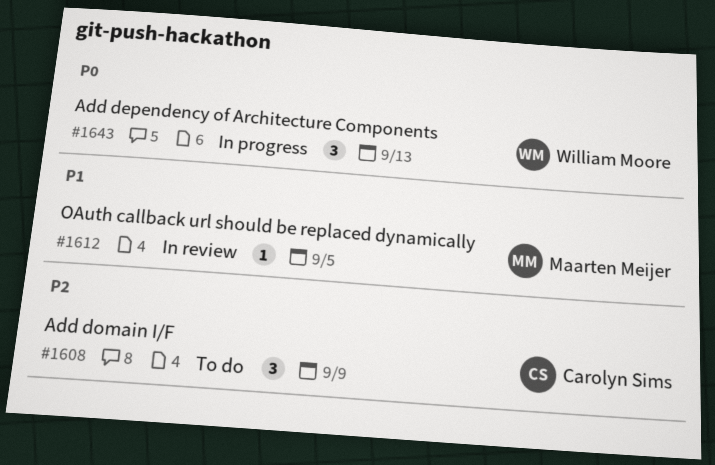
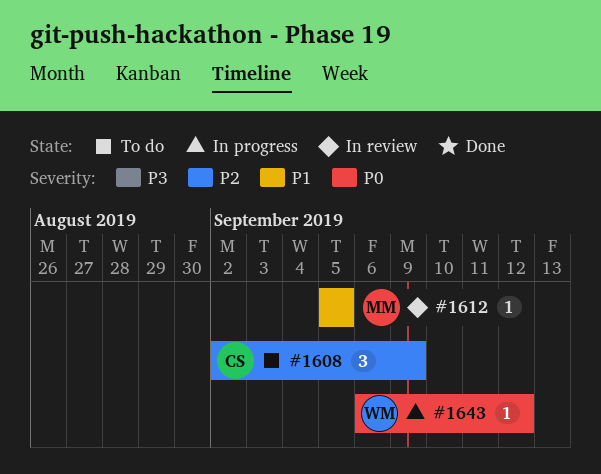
#1643, estimate: 3 -> 1
#1643, due: Sep 13 -> Sep 12

